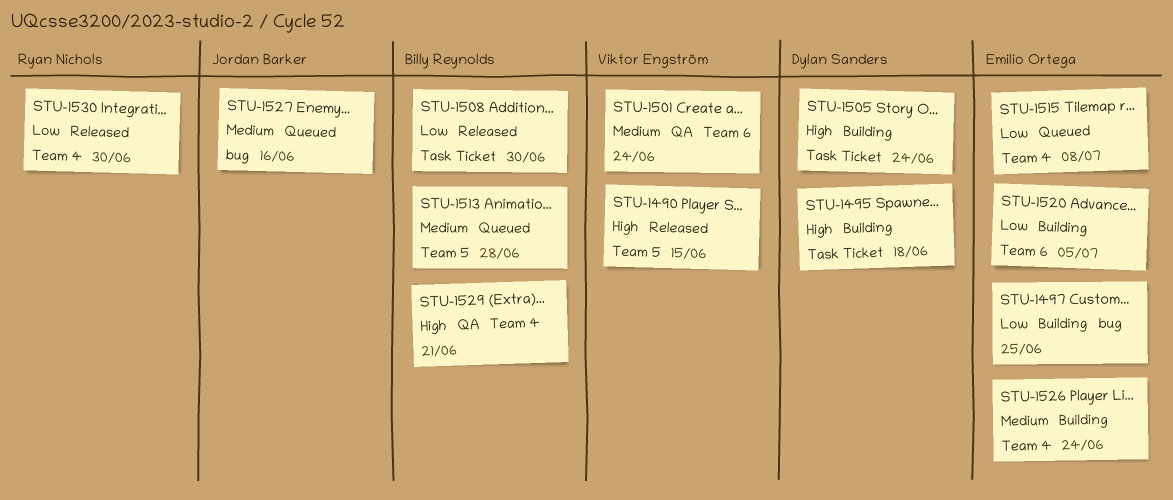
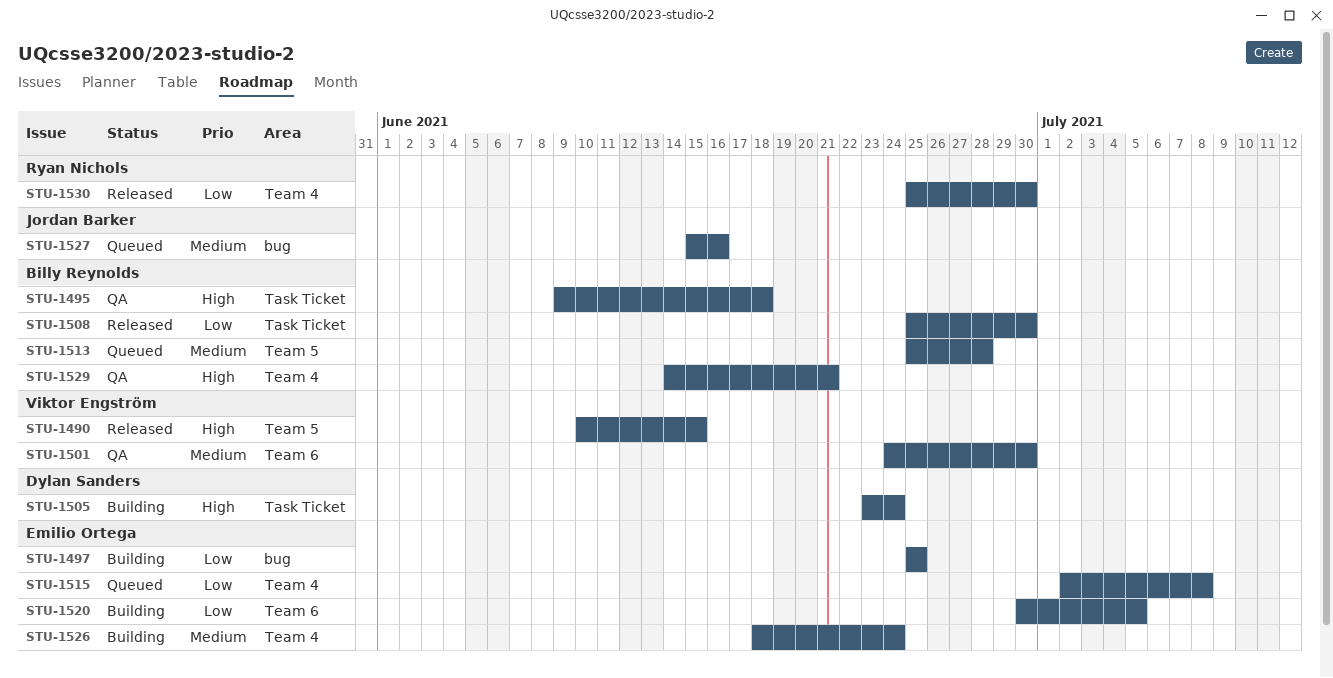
STU-1495, status: Building -> QA
STU-1495, owner: Dylan Sanders -> Billy Reynolds
STU-1501, due: Jun 24 -> Jun 30

